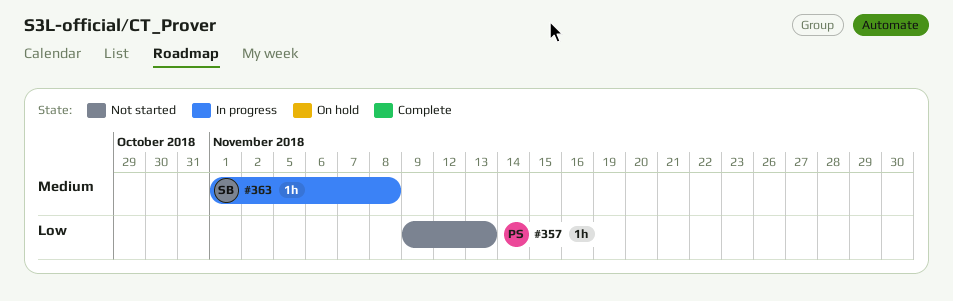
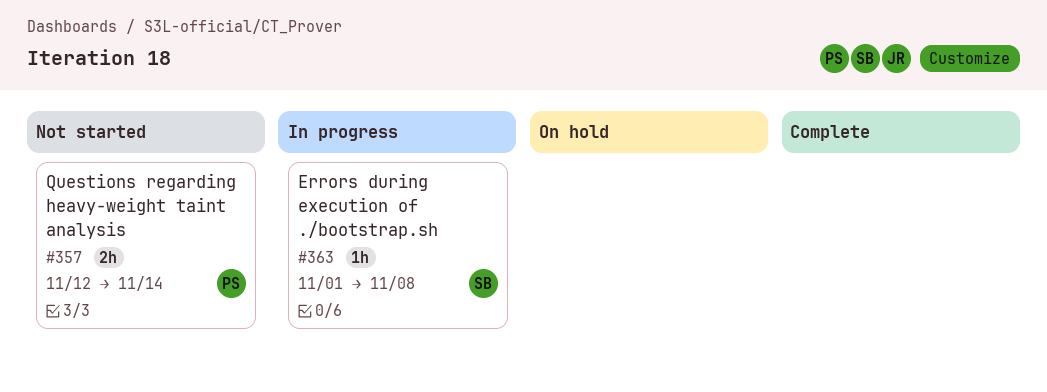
#357, estimate: 1h -> 2h
#357, start: Nov 9 -> Nov 12
#357, due: Nov 13 -> Nov 14

